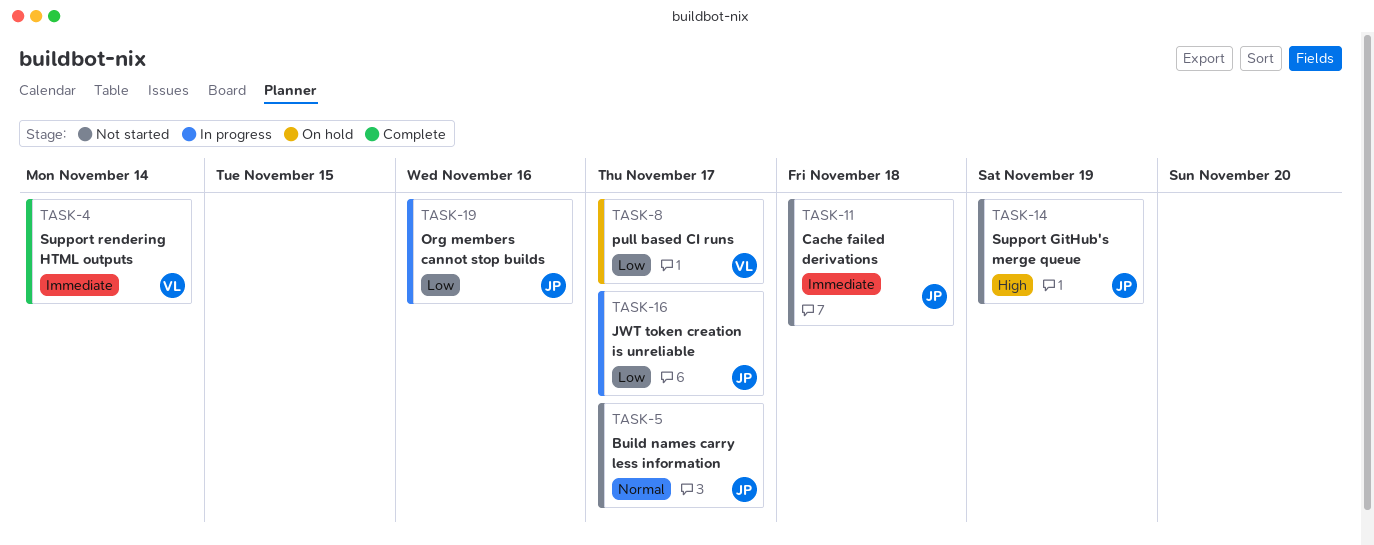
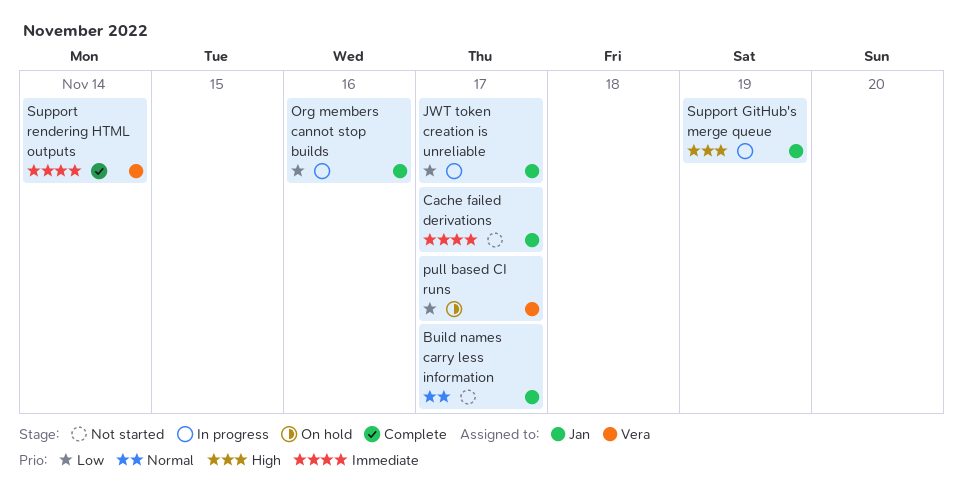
Cache failed derivations, due: Nov 18 -> Nov 17
Support GitHub's merge queue, status: Not started -> In progress

